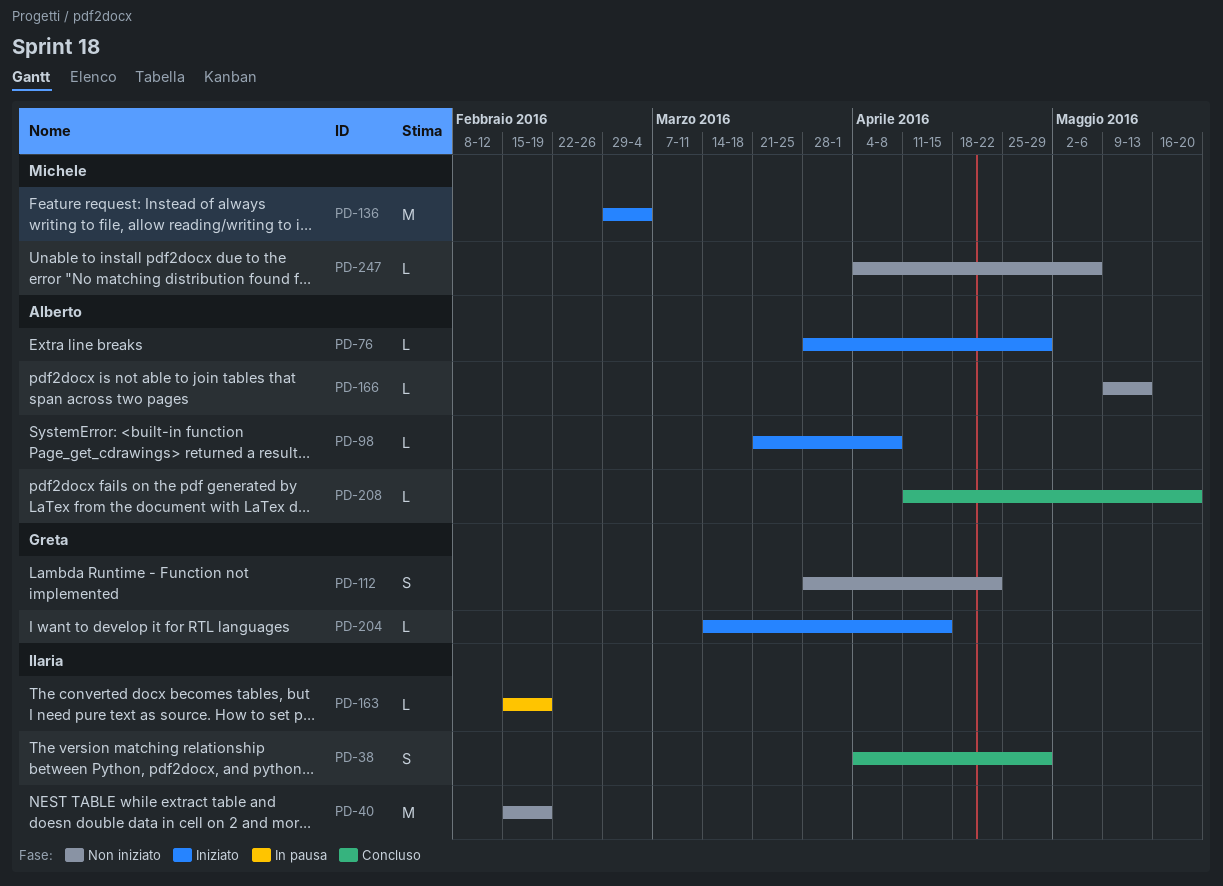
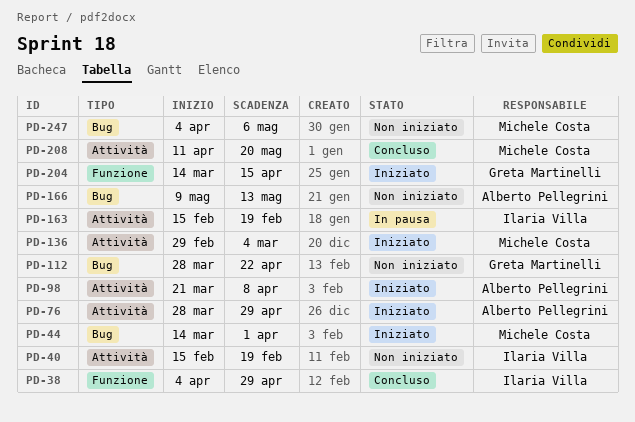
PD-44: none -> present
PD-208, owner: Alberto Pellegrini -> Michele Costa

